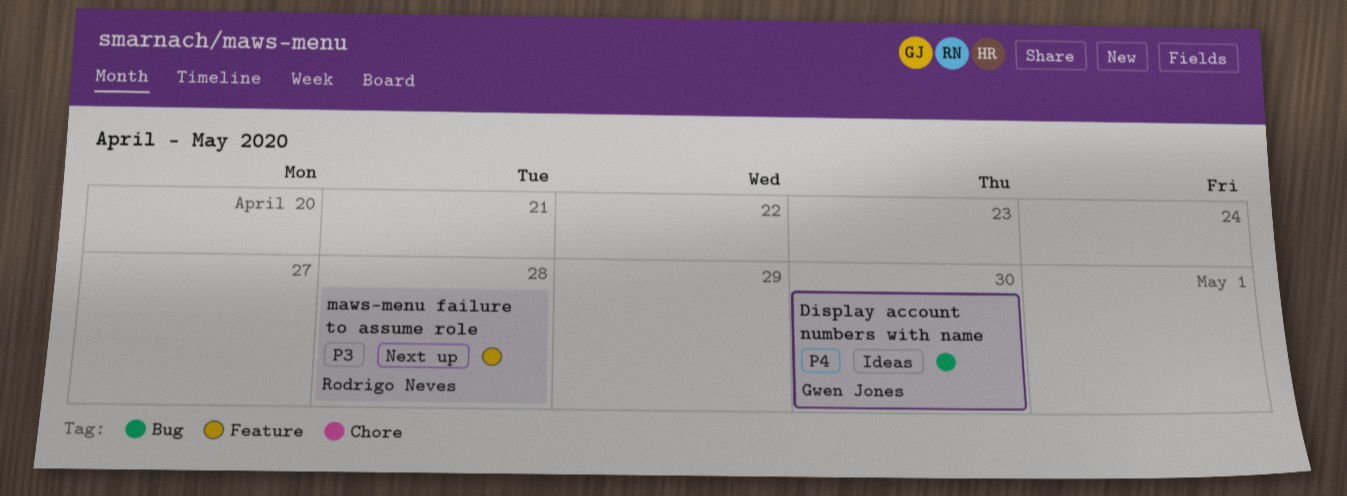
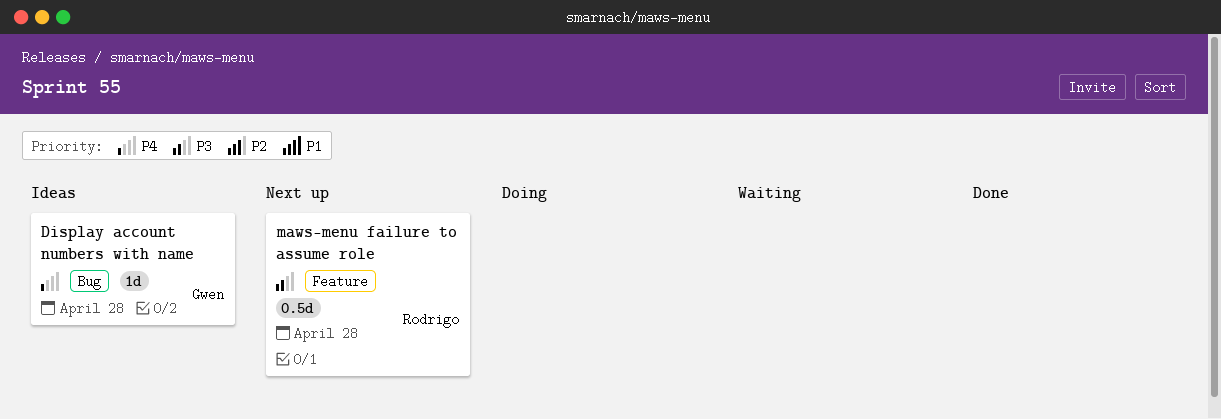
Display account numbers with name, due: Apr 30 -> Apr 28

